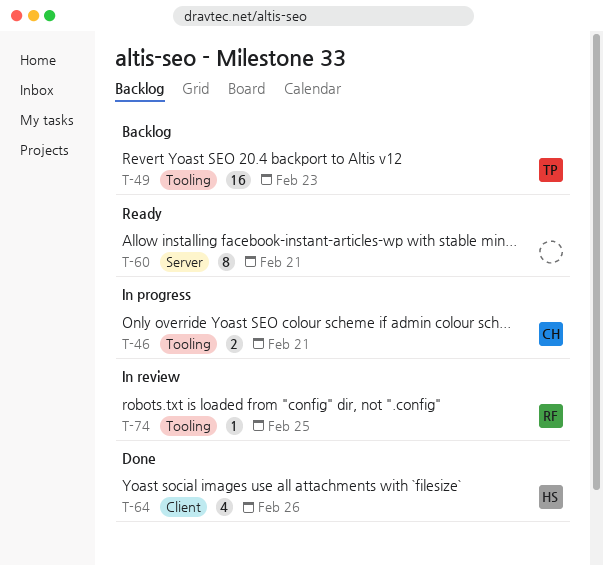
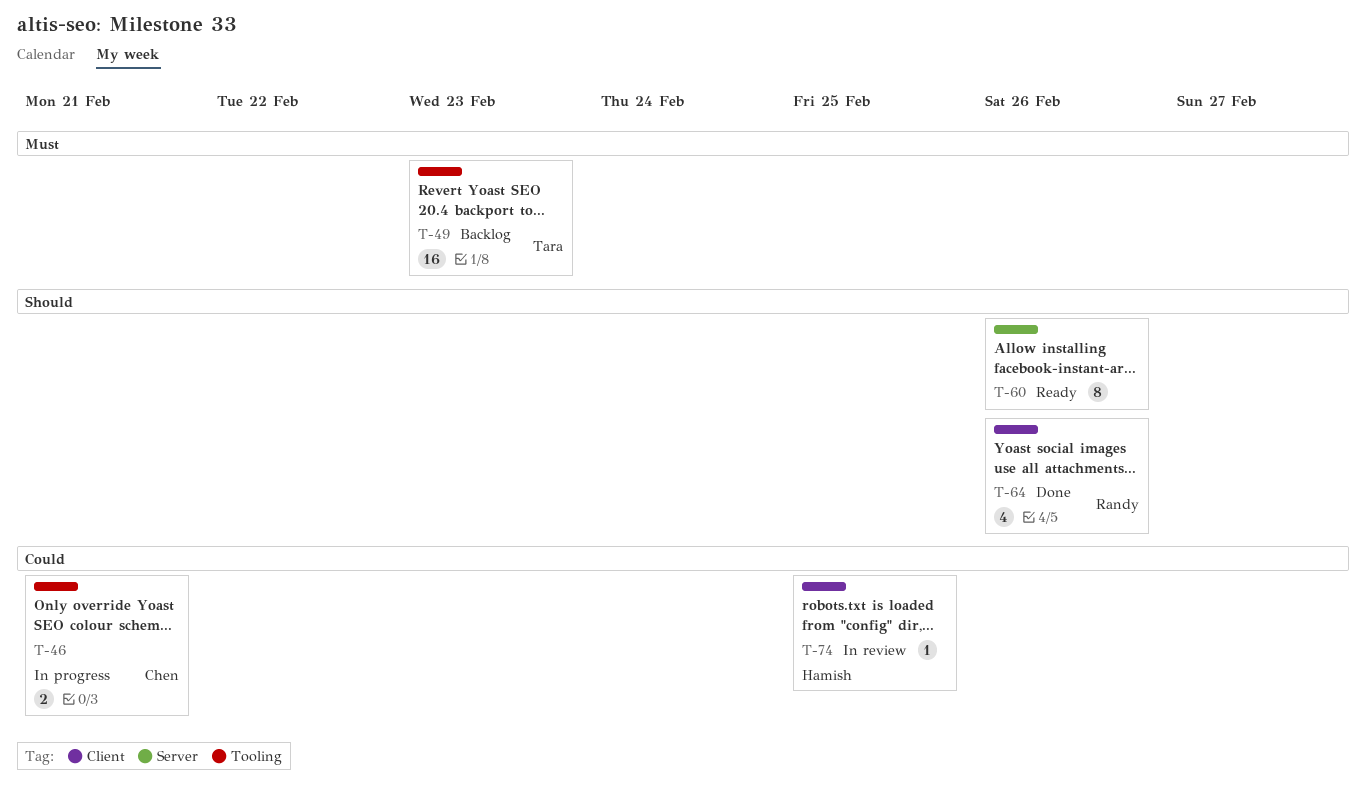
T-60, due: Feb 21 -> Feb 26
T-64, owner: Hamish -> Randy
T-74, owner: Randy -> Hamish
T-74, label: Tooling -> Client

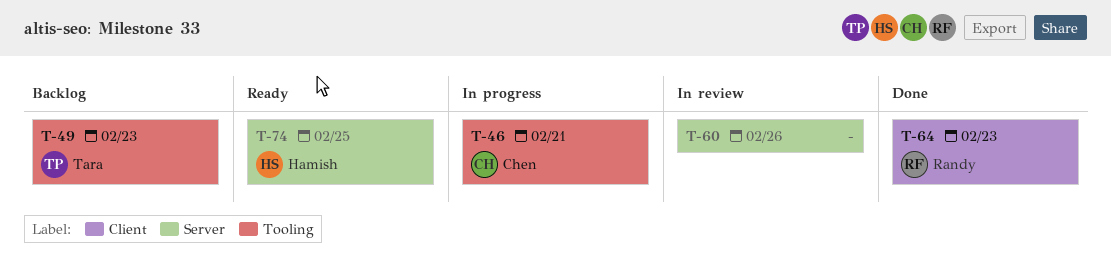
T-60, status: Ready -> In review
T-64, due: Feb 26 -> Feb 23
T-74, status: In review -> Ready
T-74, label: Client -> Server

